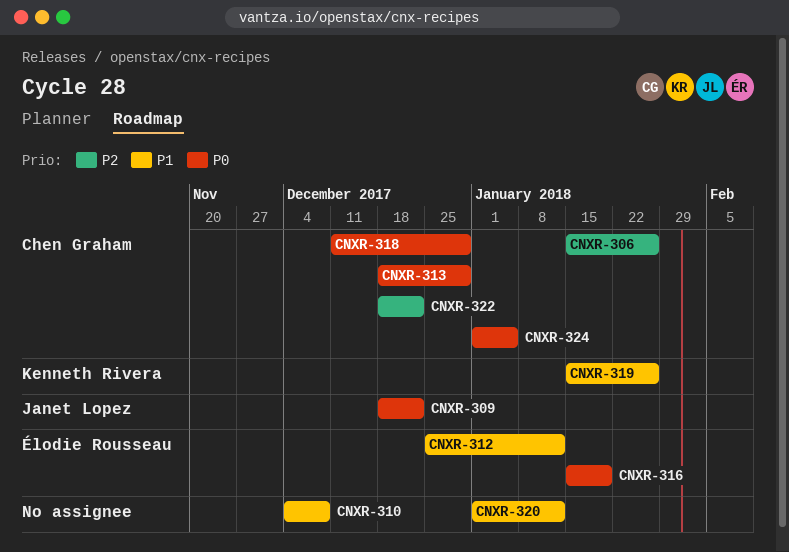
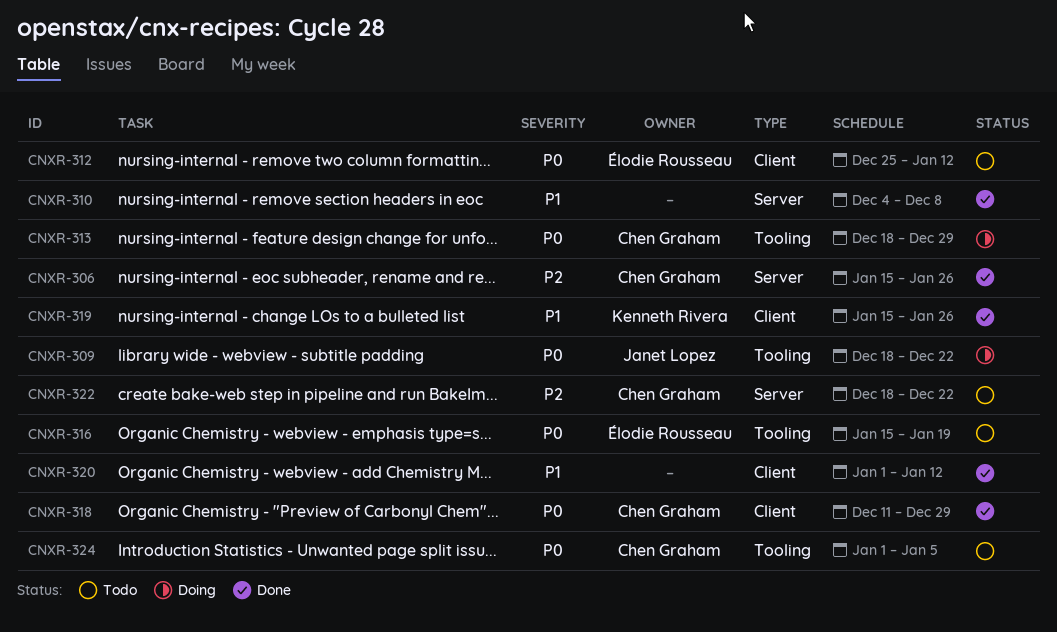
CNXR-312, priority: P1 -> P0

